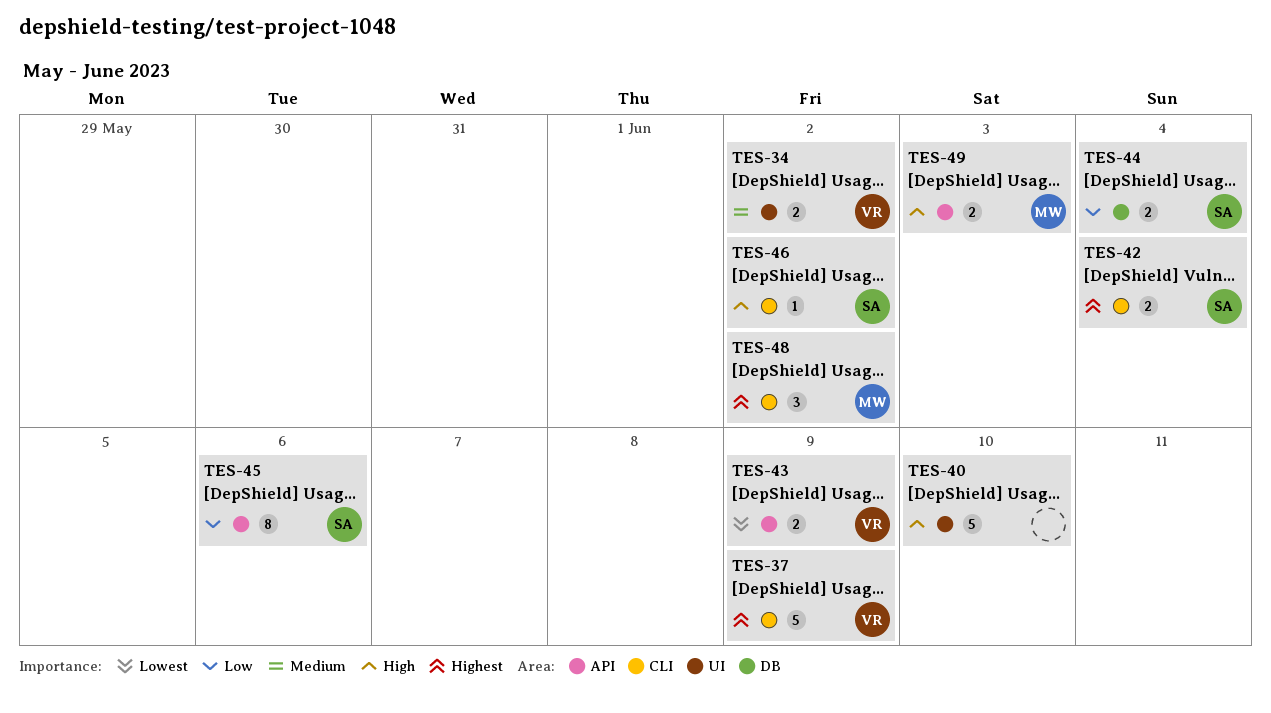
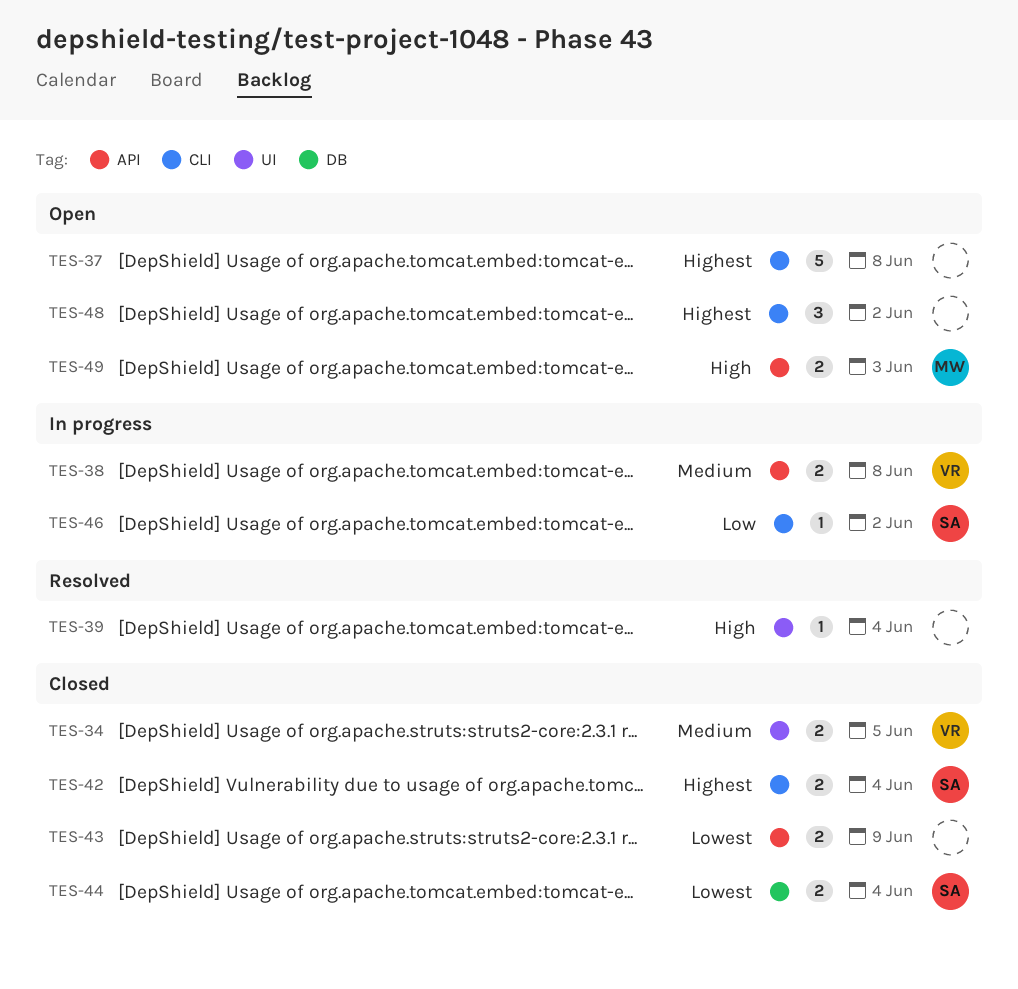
TES-34, due: Jun 2 -> Jun 5
TES-37, owner: VR -> none
TES-37, due: Jun 9 -> Jun 8
TES-38: none -> present
TES-39: none -> present
TES-40: present -> none
TES-43, owner: VR -> none
TES-44, priority: Low -> Lowest
TES-45: present -> none
TES-46, priority: High -> Low
TES-48, owner: MW -> none

